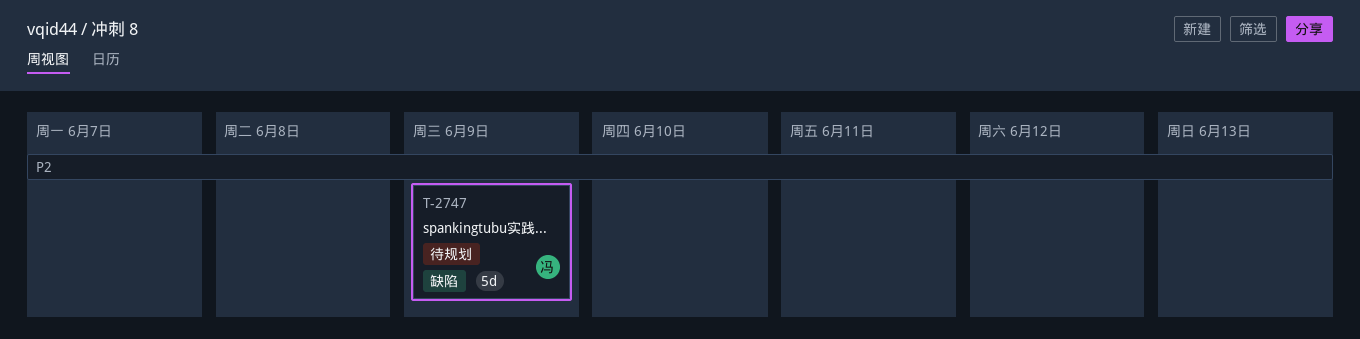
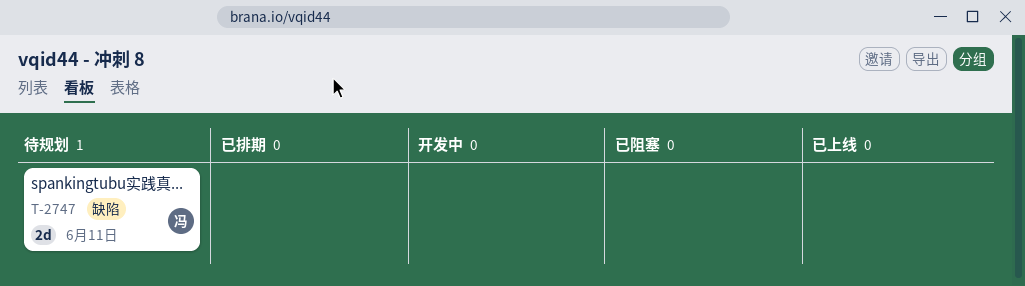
T-2747, estimate: 5d -> 2d
T-2747, due: Jun 9 -> Jun 11

